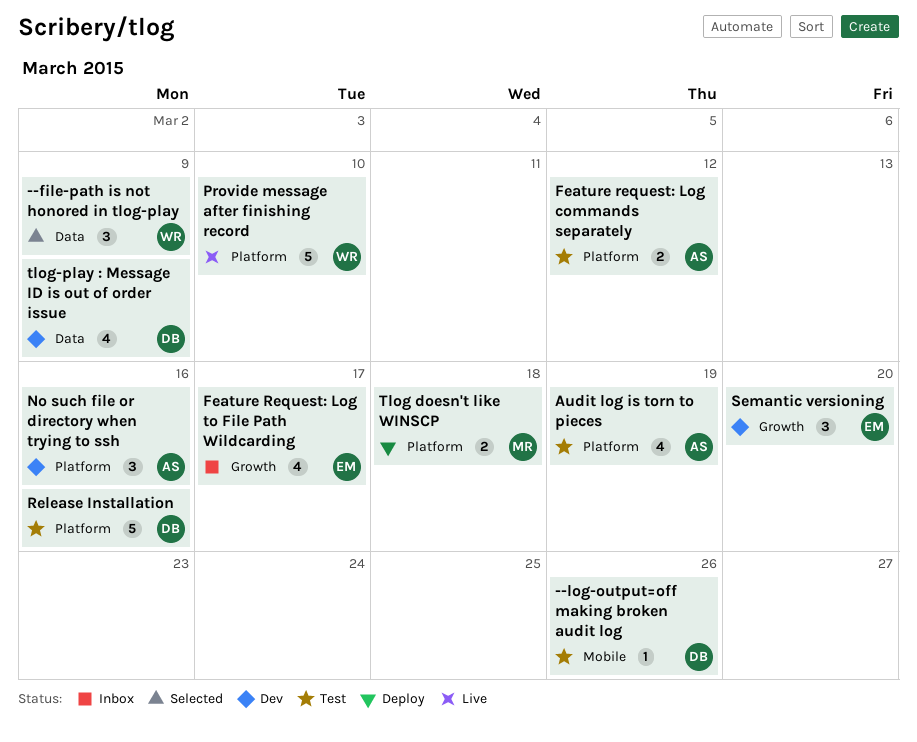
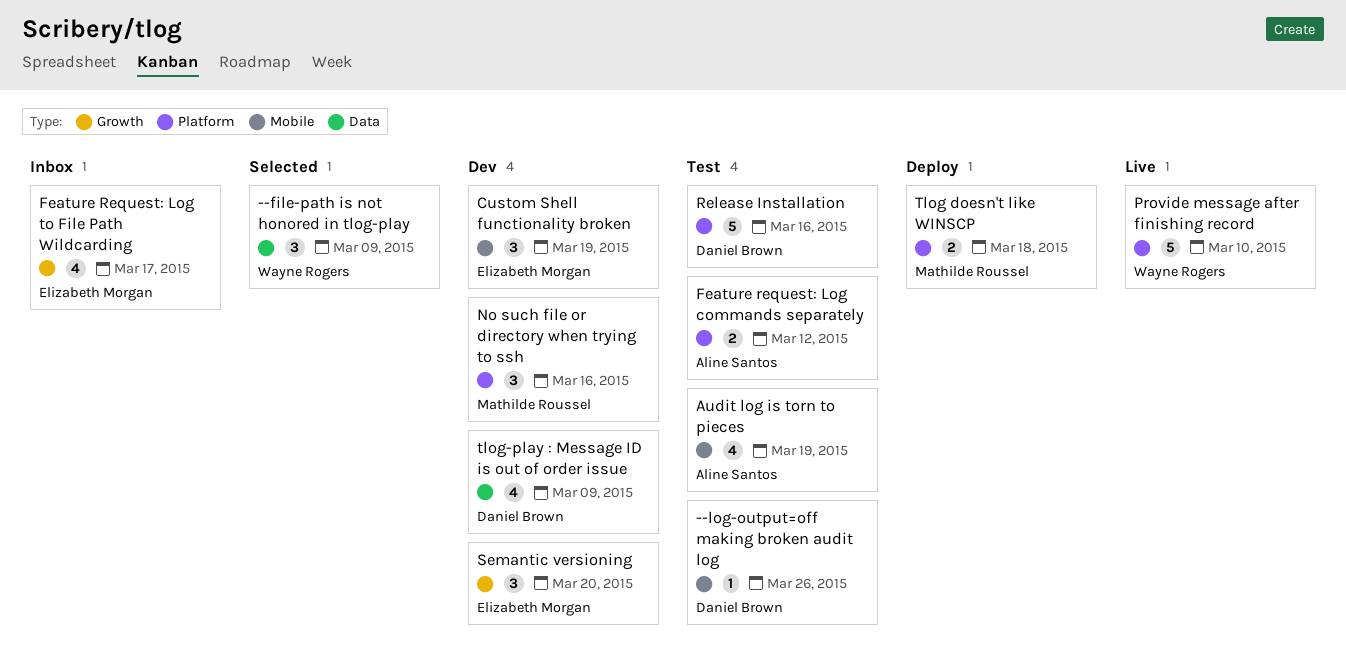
Audit log is torn to pieces, label: Platform -> Mobile
Custom Shell functionality broken: none -> present
No such file or directory when trying to ssh, owner: Aline Santos -> Mathilde Roussel

